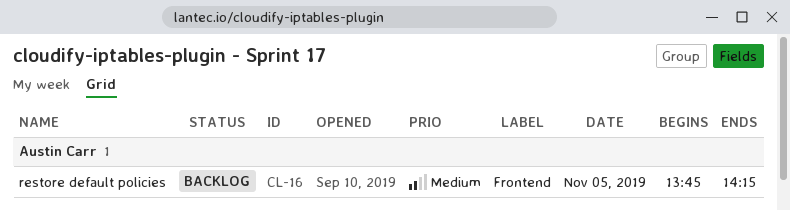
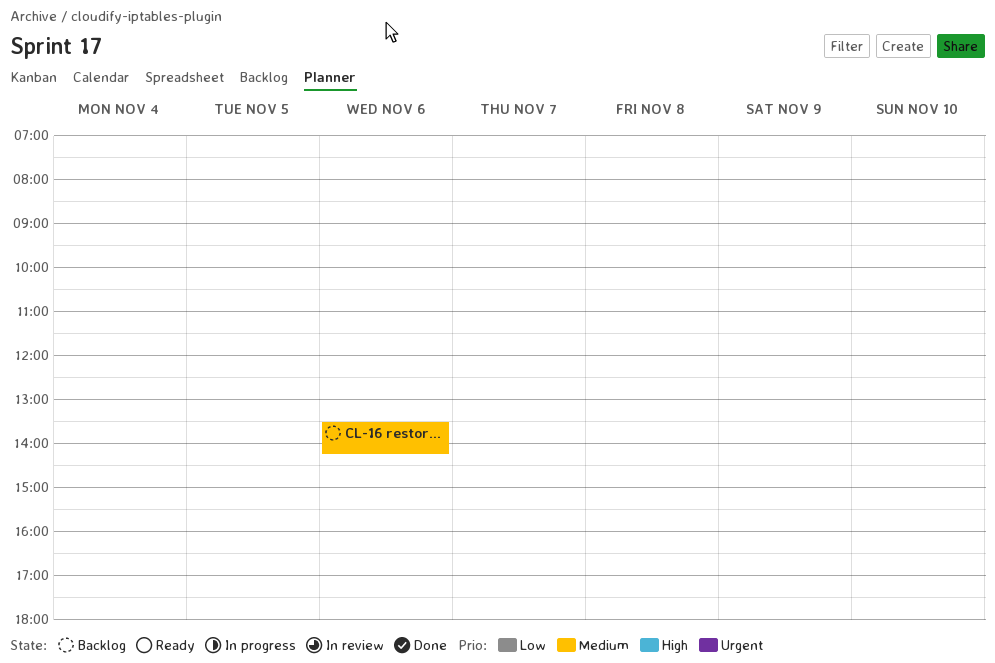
CL-16, day: Nov 5 -> Nov 6
CL-16, begins: 13:45 -> 13:30

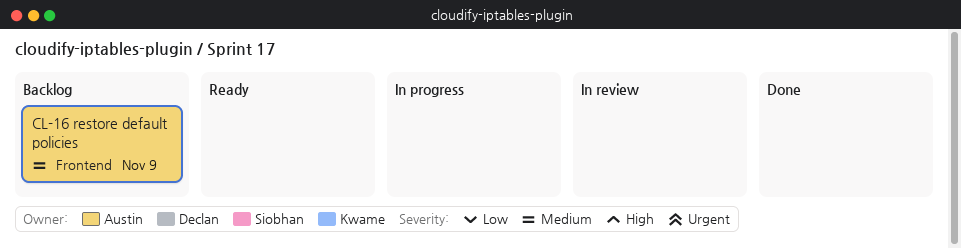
CL-16, day: Nov 6 -> Nov 9

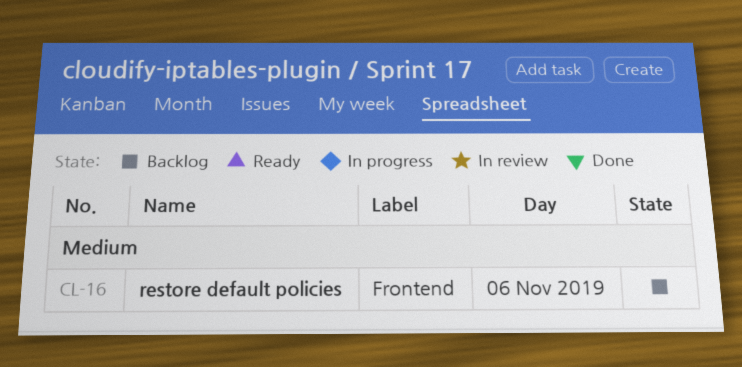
CL-16, day: Nov 9 -> Nov 6

